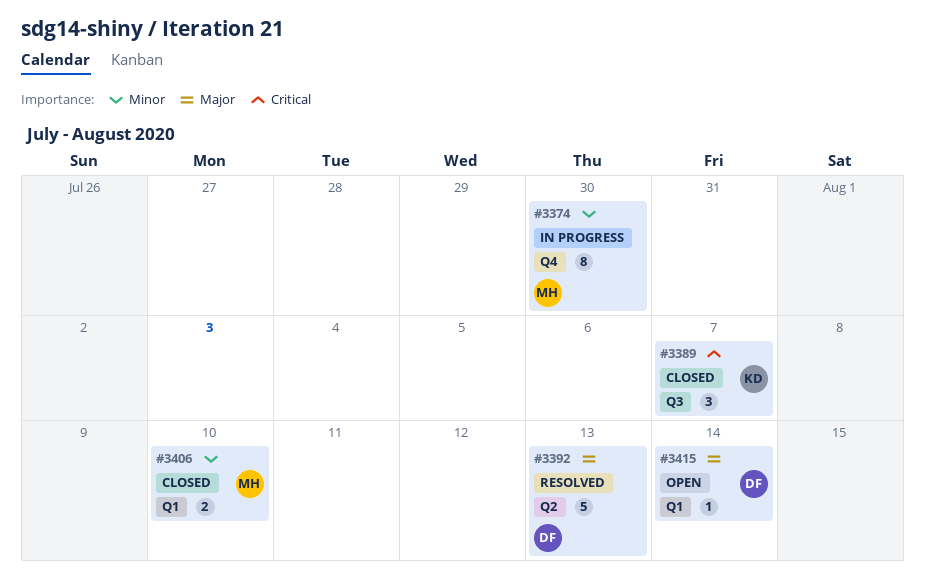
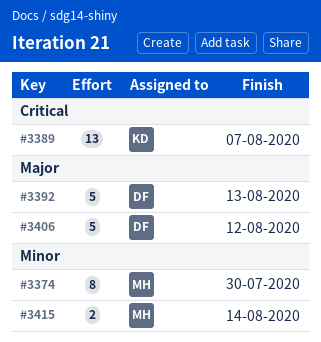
#3389, estimate: 3 -> 13
#3406, owner: MH -> DF
#3406, priority: Minor -> Major
#3406, estimate: 2 -> 5
#3406, due: Aug 10 -> Aug 12
#3415, owner: DF -> MH
#3415, priority: Major -> Minor
#3415, estimate: 1 -> 2

